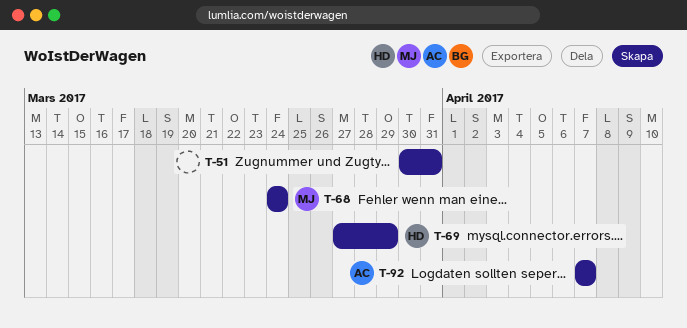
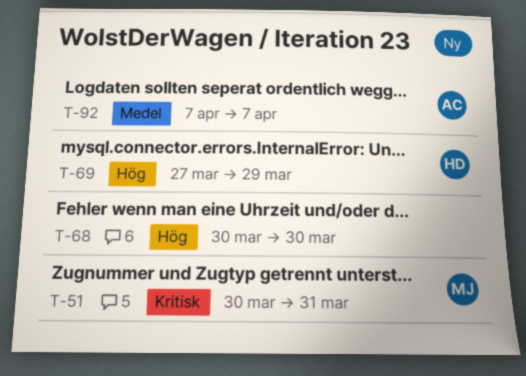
T-51, owner: none -> MJ
T-68, owner: MJ -> none
T-68, start: Mar 24 -> Mar 30
T-68, due: Mar 24 -> Mar 30

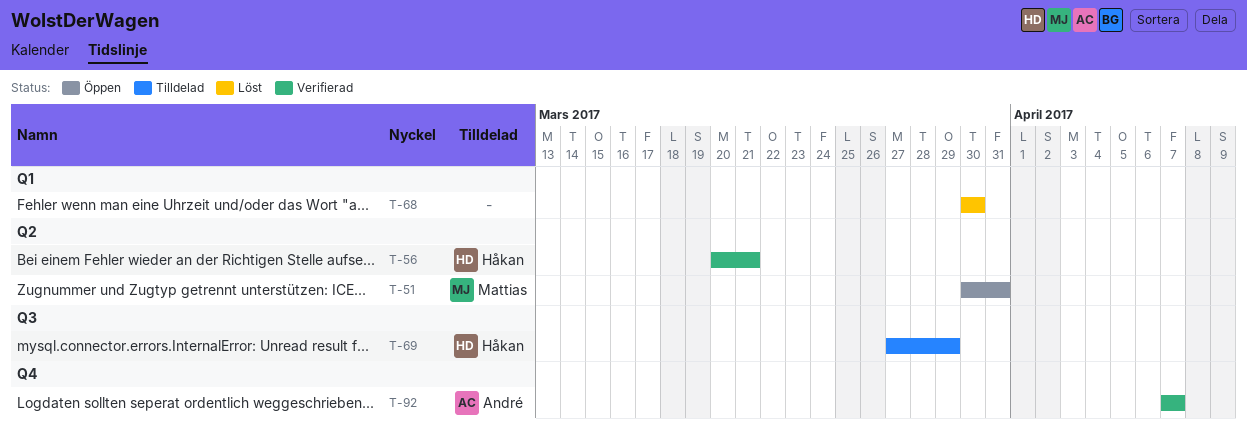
T-56: none -> present

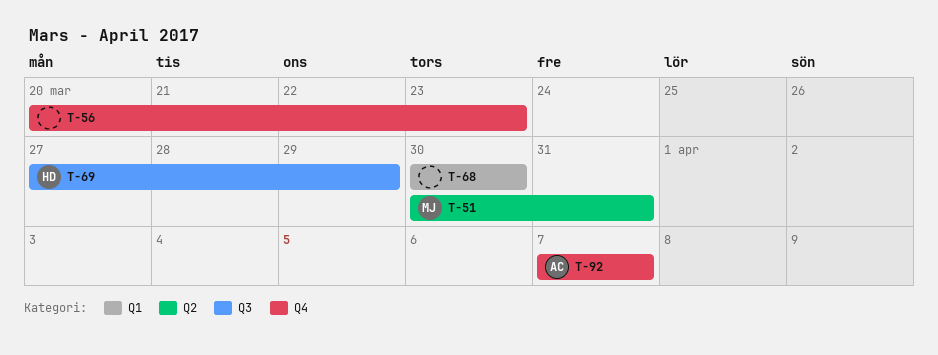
T-56, owner: Håkan -> none
T-56, label: Q2 -> Q4
T-56, due: Mar 21 -> Mar 23

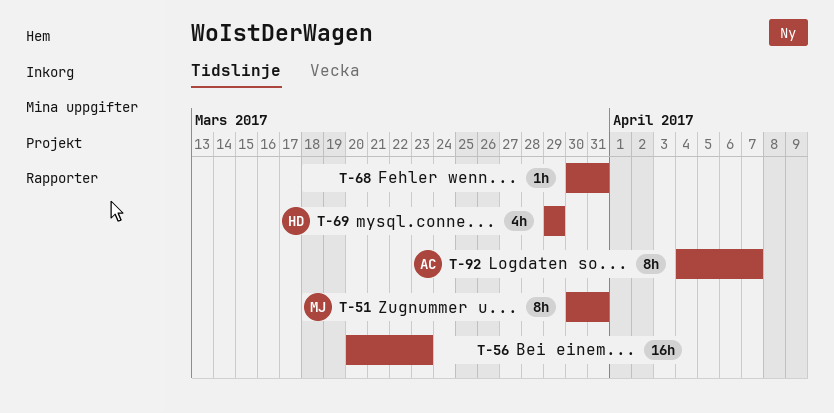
T-68, due: Mar 30 -> Mar 31
T-69, start: Mar 27 -> Mar 29
T-92, start: Apr 7 -> Apr 4

